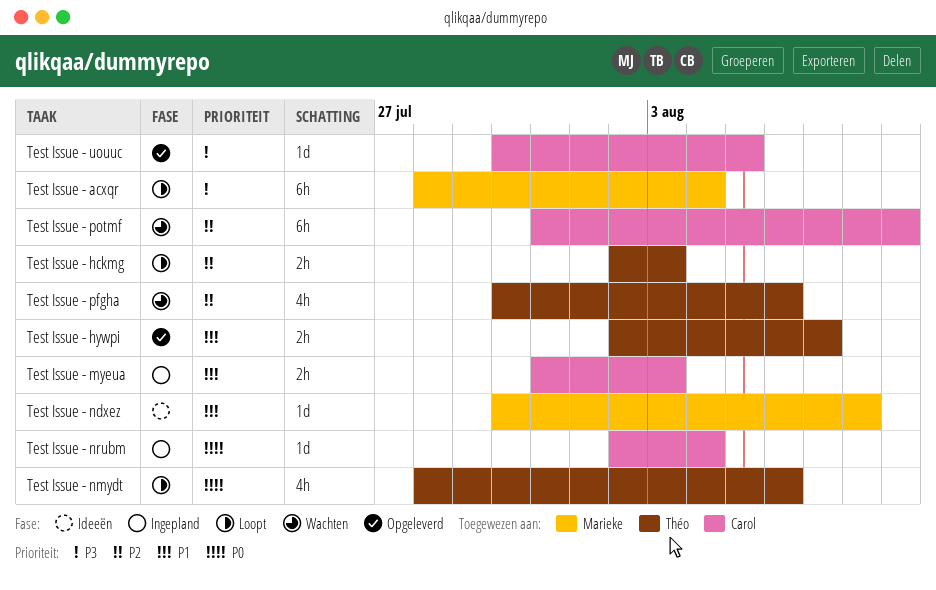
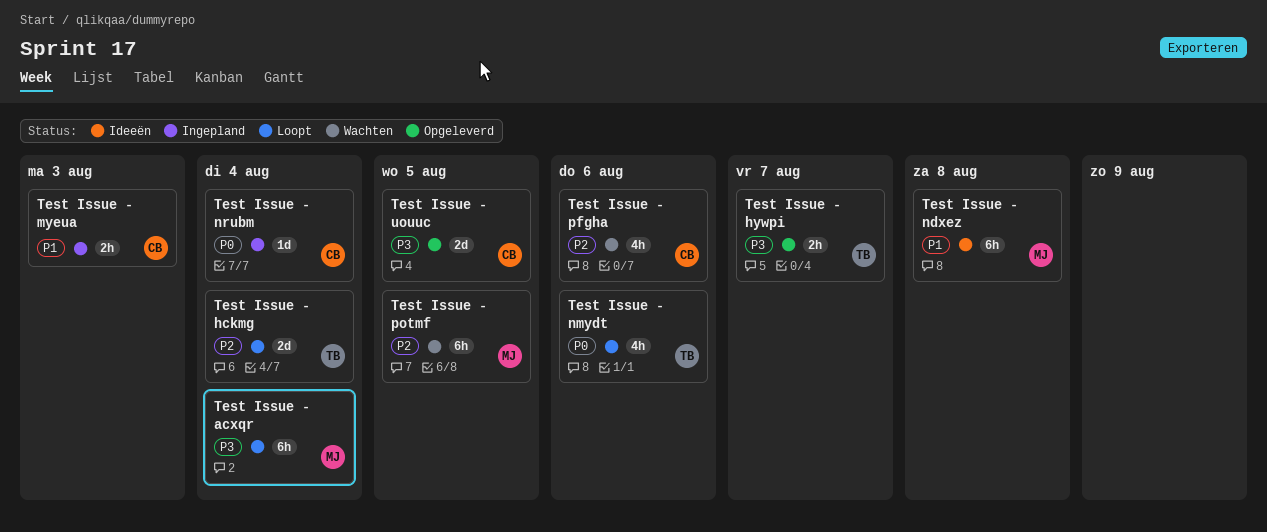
Test Issue - hckmg, estimate: 2h -> 2d
Test Issue - hckmg, due: Aug 3 -> Aug 4
Test Issue - hywpi, priority: P1 -> P3
Test Issue - ndxez, estimate: 1d -> 6h
Test Issue - pfgha, owner: Théo -> Carol
Test Issue - potmf, owner: Carol -> Marieke
Test Issue - potmf, due: Aug 9 -> Aug 5
Test Issue - uouuc, estimate: 1d -> 2d

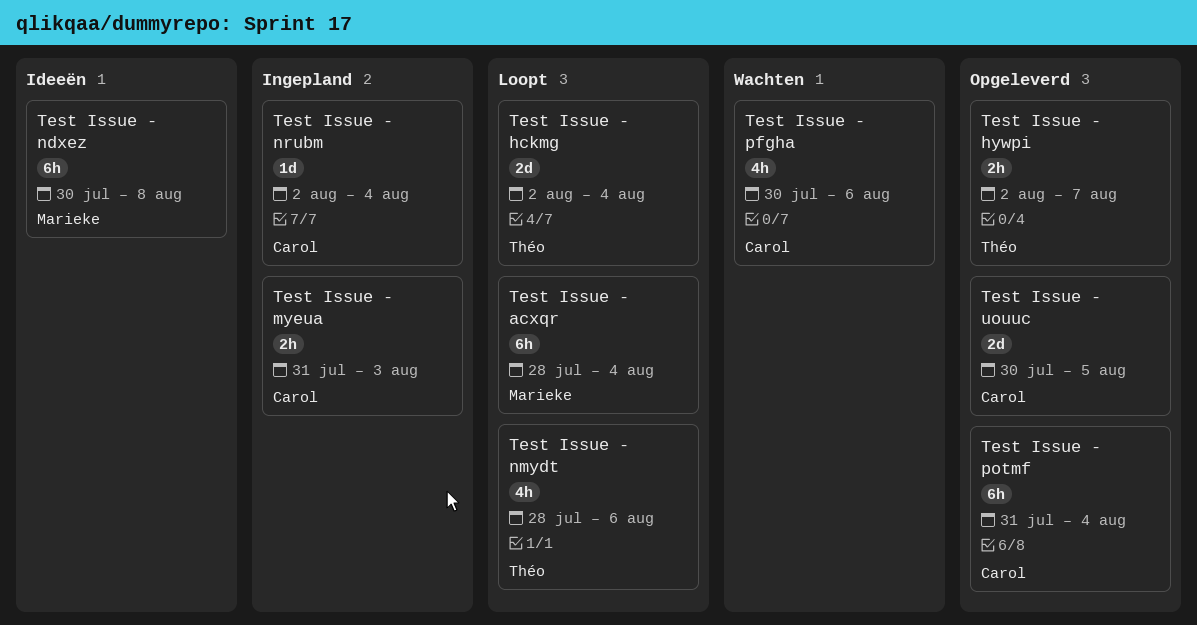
Test Issue - potmf, status: Wachten -> Opgeleverd
Test Issue - potmf, owner: Marieke -> Carol
Test Issue - potmf, due: Aug 5 -> Aug 4

